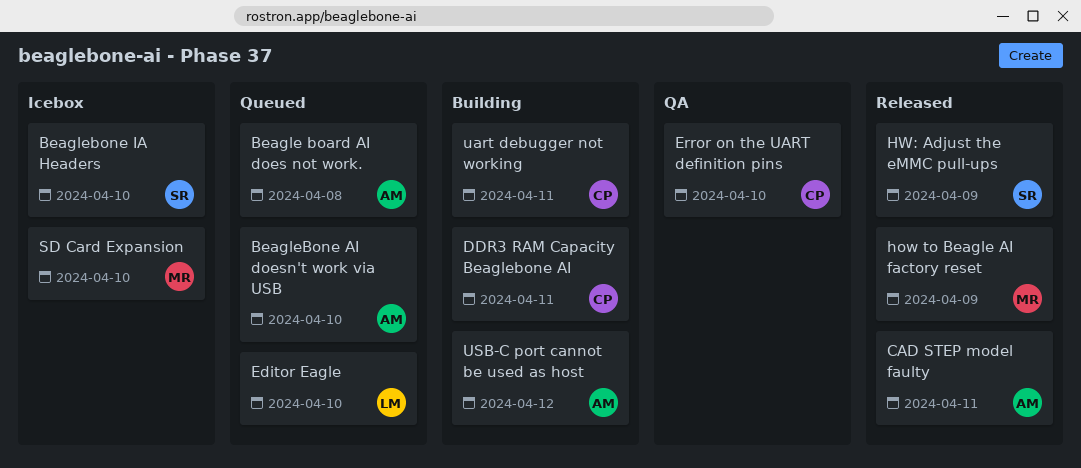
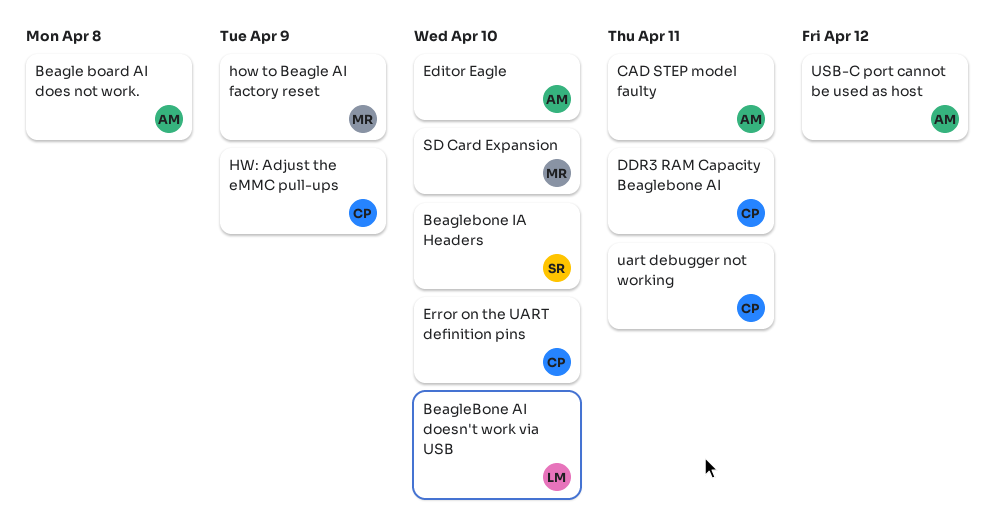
BeagleBone AI doesn't work via USB, owner: AM -> LM
Editor Eagle, owner: LM -> AM
HW: Adjust the eMMC pull-ups, owner: SR -> CP

